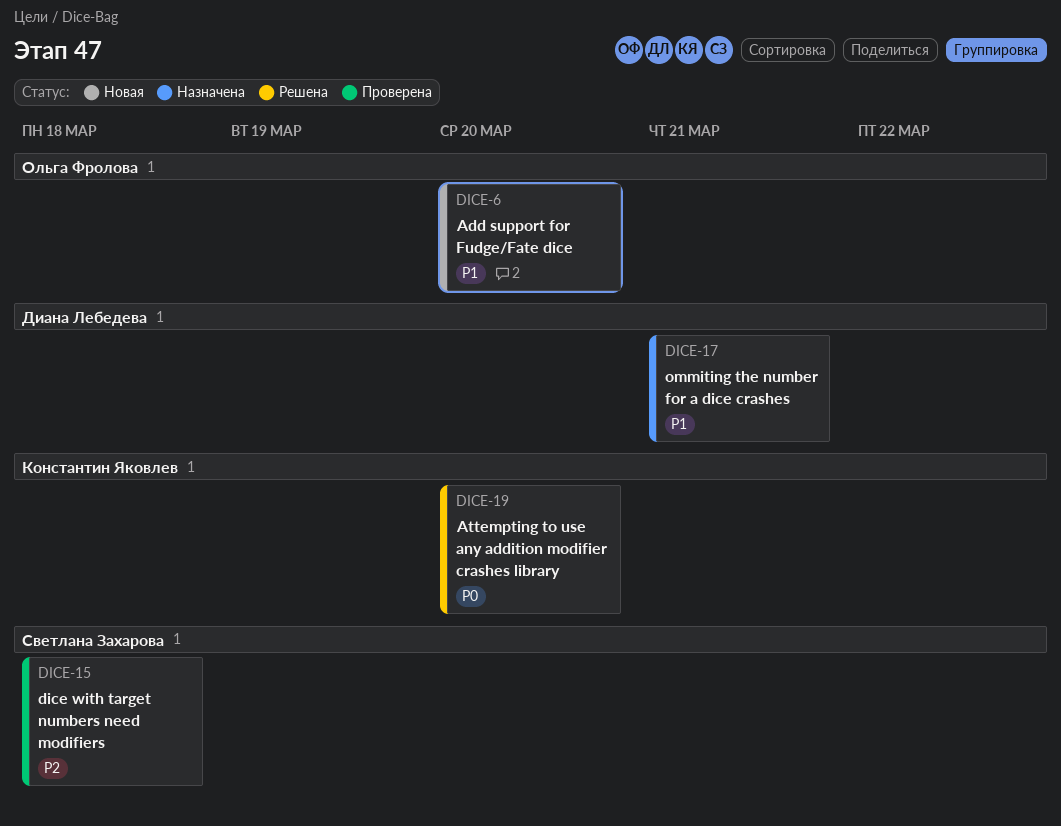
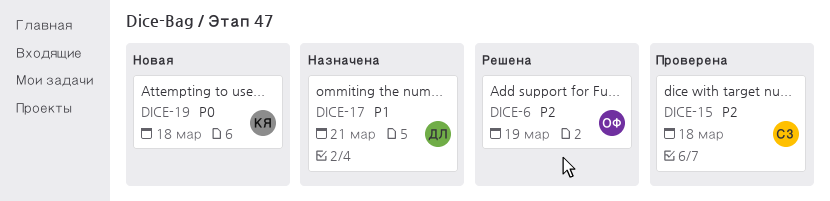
DICE-6, status: Новая -> Решена
DICE-6, priority: P1 -> P2
DICE-6, due: Mar 20 -> Mar 19
DICE-19, status: Решена -> Новая
DICE-19, due: Mar 20 -> Mar 18

